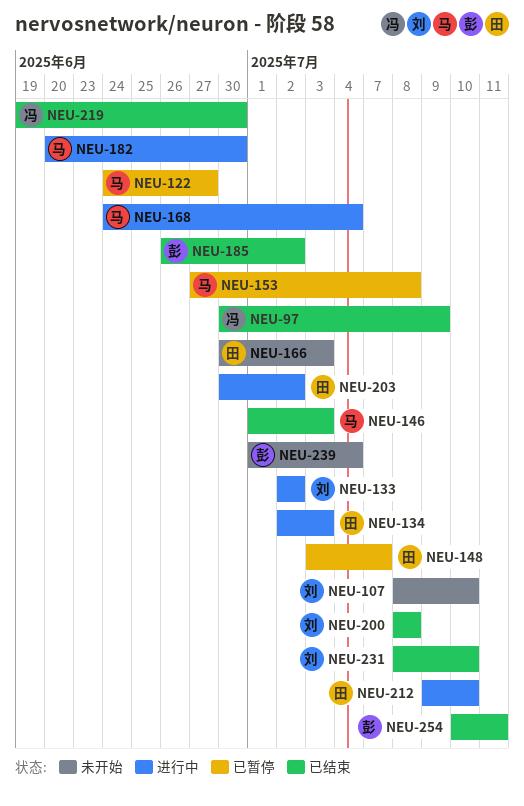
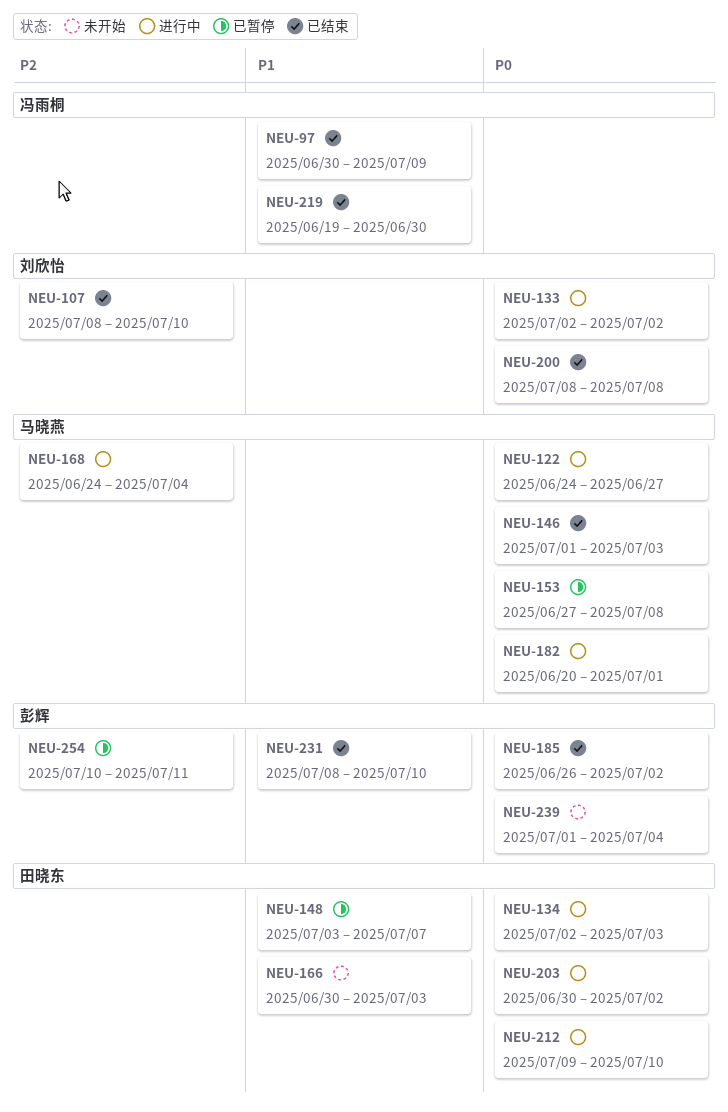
NEU-107, status: 未开始 -> 已结束
NEU-122, status: 已暂停 -> 进行中
NEU-182, due: Jun 30 -> Jul 1
NEU-231, owner: 刘欣怡 -> 彭辉
NEU-254, status: 已结束 -> 已暂停

